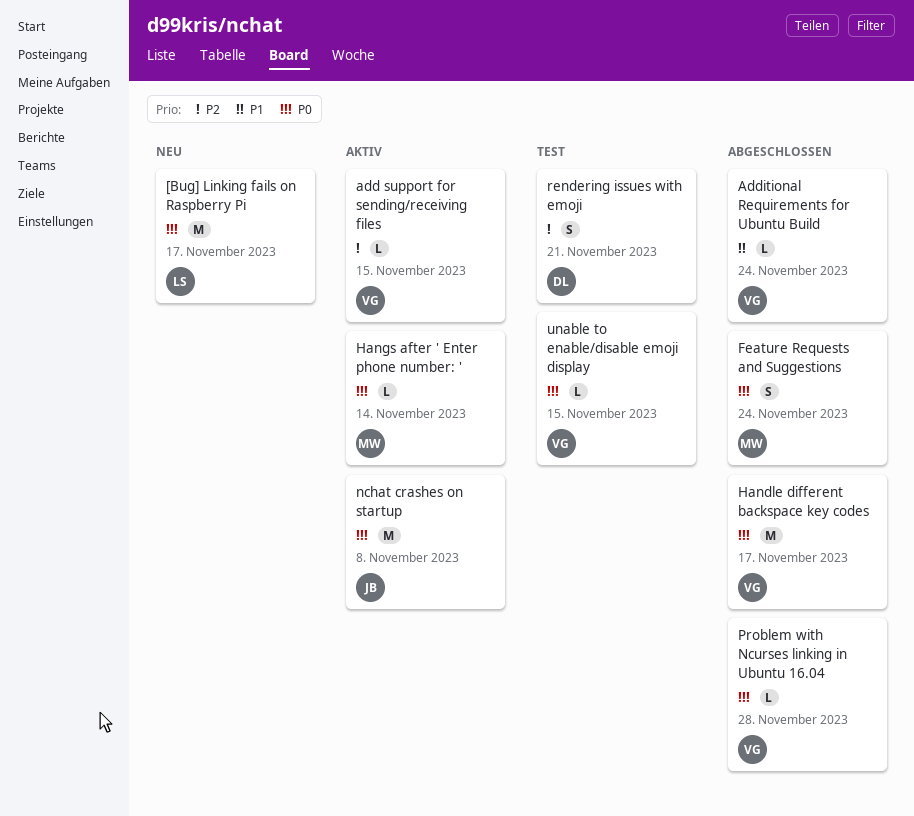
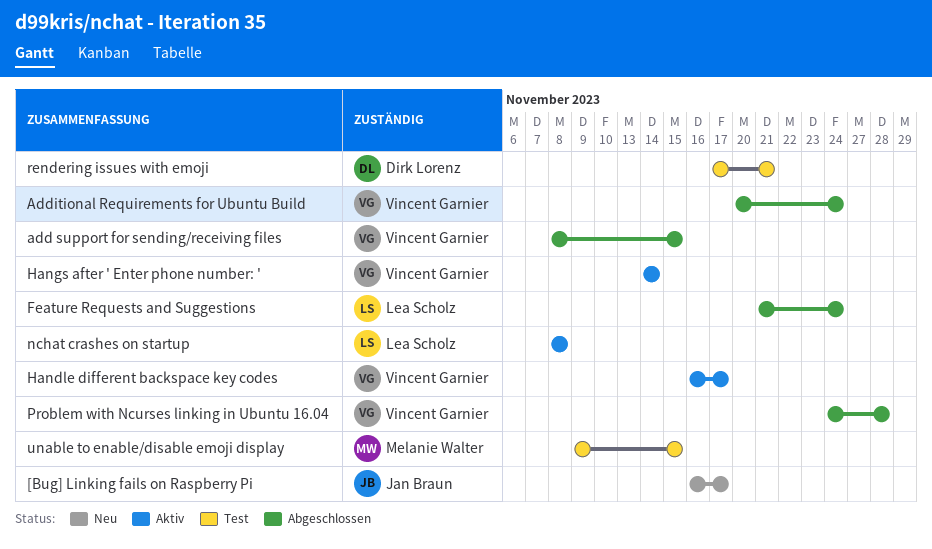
[Bug] Linking fails on Raspberry Pi, owner: Lea Scholz -> Jan Braun
add support for sending/receiving files, status: Aktiv -> Abgeschlossen
Feature Requests and Suggestions, owner: Melanie Walter -> Lea Scholz
Handle different backspace key codes, status: Abgeschlossen -> Aktiv
Hangs after ' Enter phone number: ', owner: Melanie Walter -> Vincent Garnier
nchat crashes on startup, owner: Jan Braun -> Lea Scholz
unable to enable/disable emoji display, owner: Vincent Garnier -> Melanie Walter

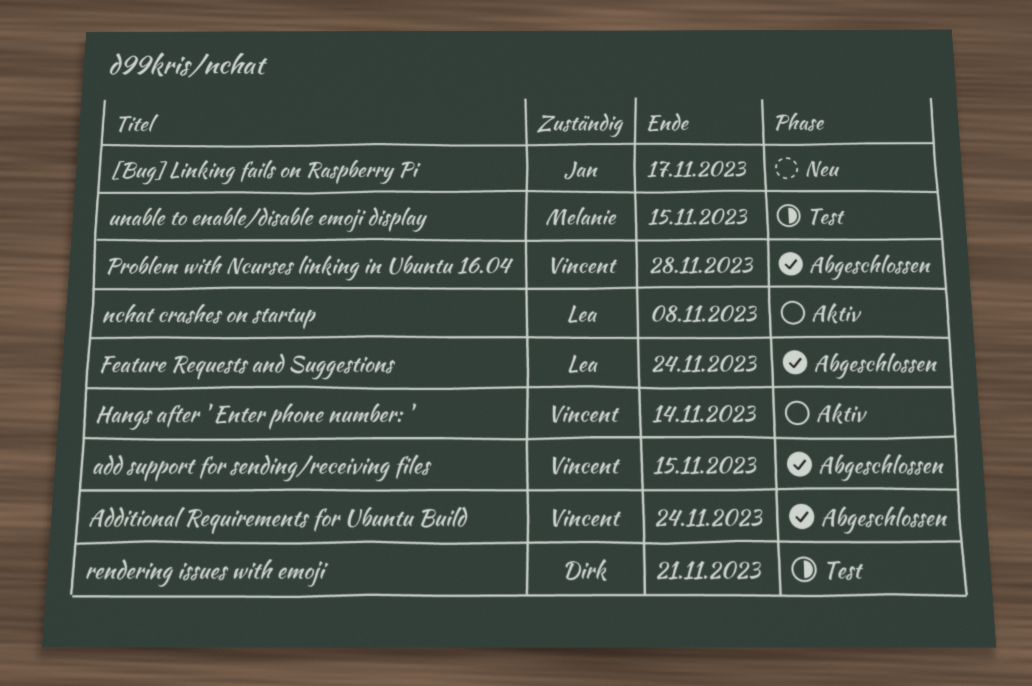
Handle different backspace key codes: present -> none

